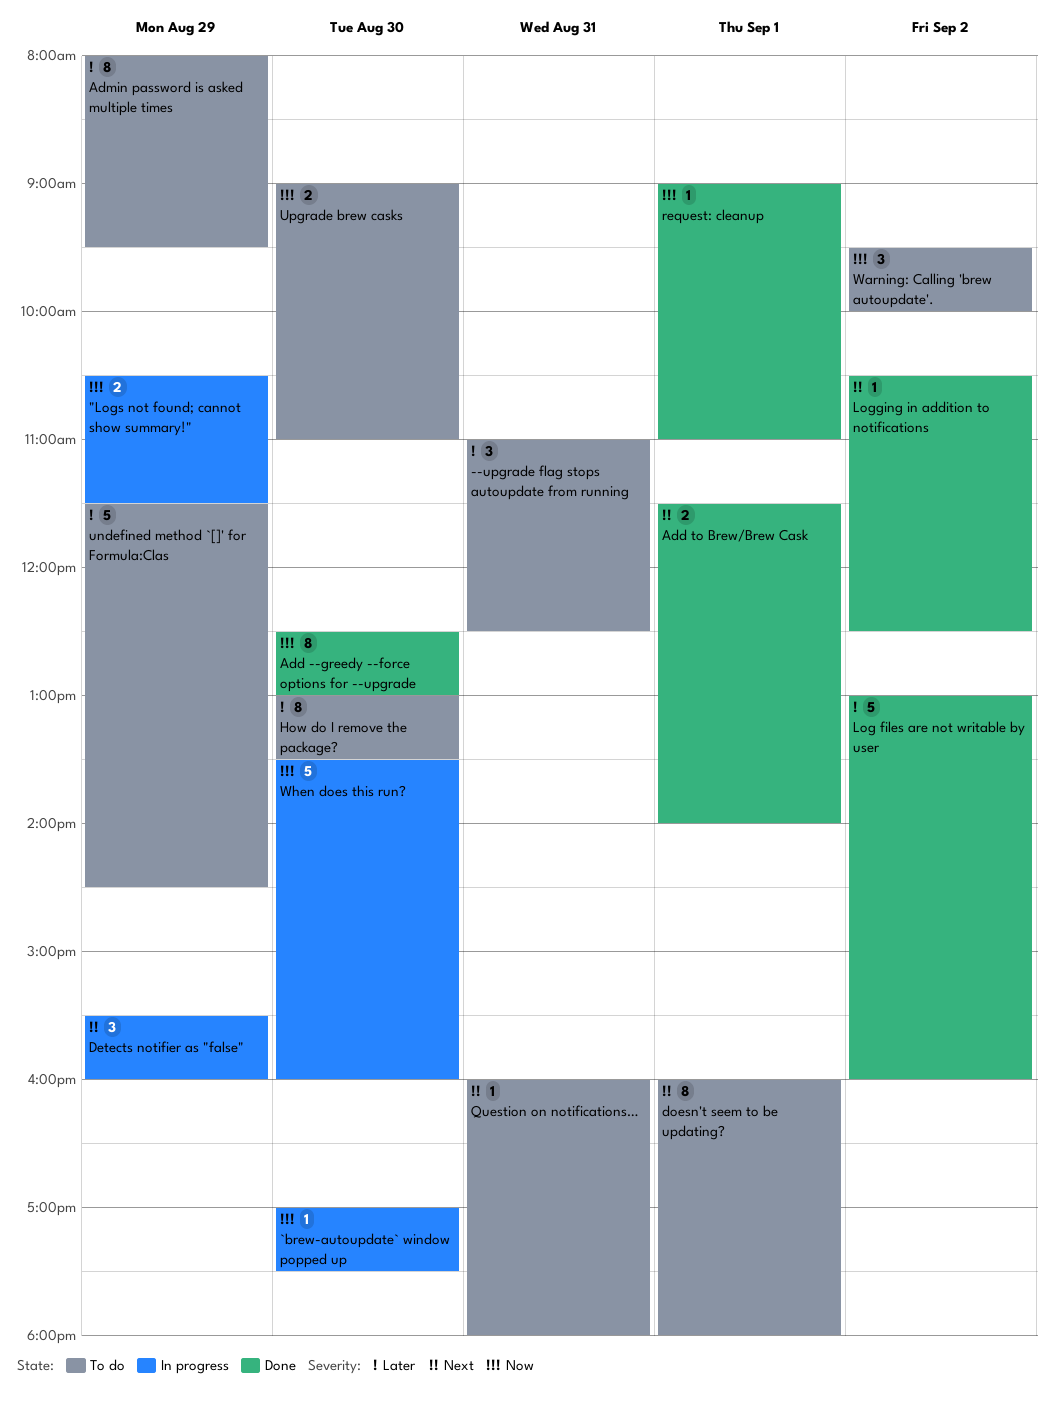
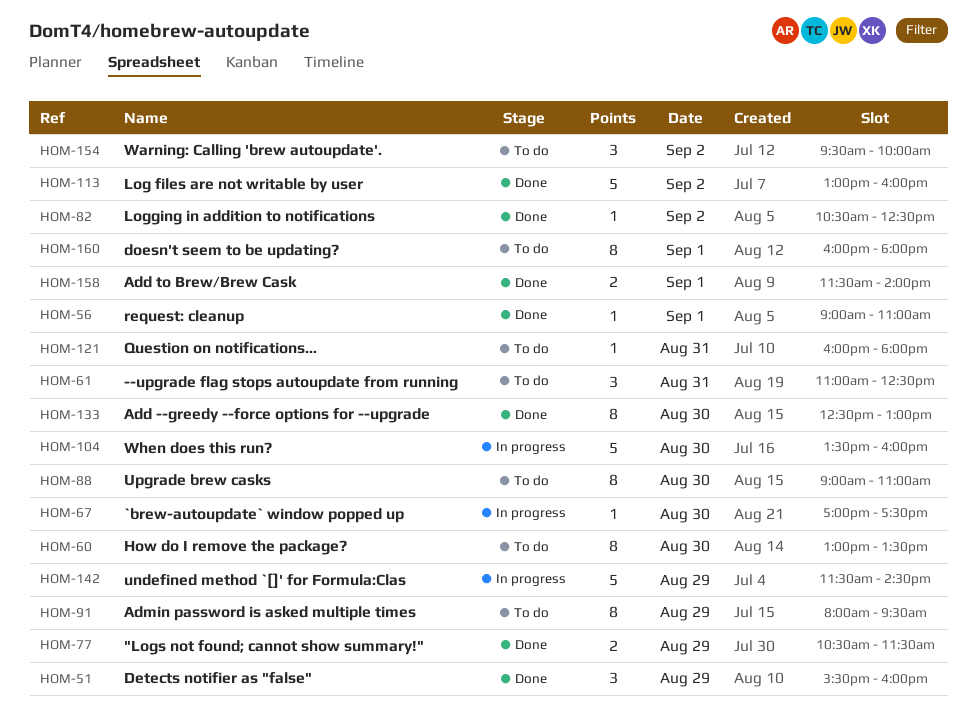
"Logs not found; cannot show summary!", status: In progress -> Done
Detects notifier as "false", status: In progress -> Done
undefined method `[]' for Formula:Clas, status: To do -> In progress
Upgrade brew casks, estimate: 2 -> 8

